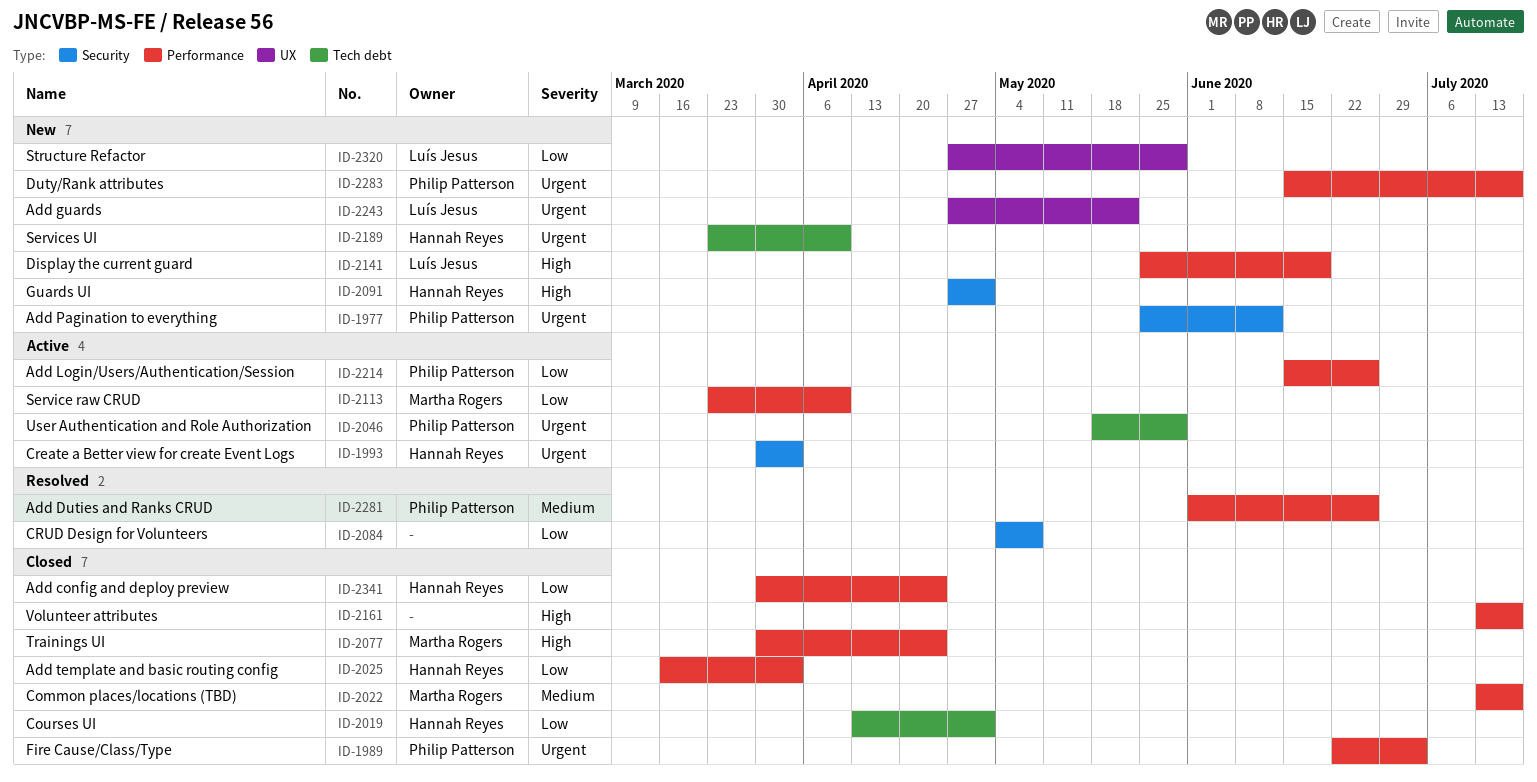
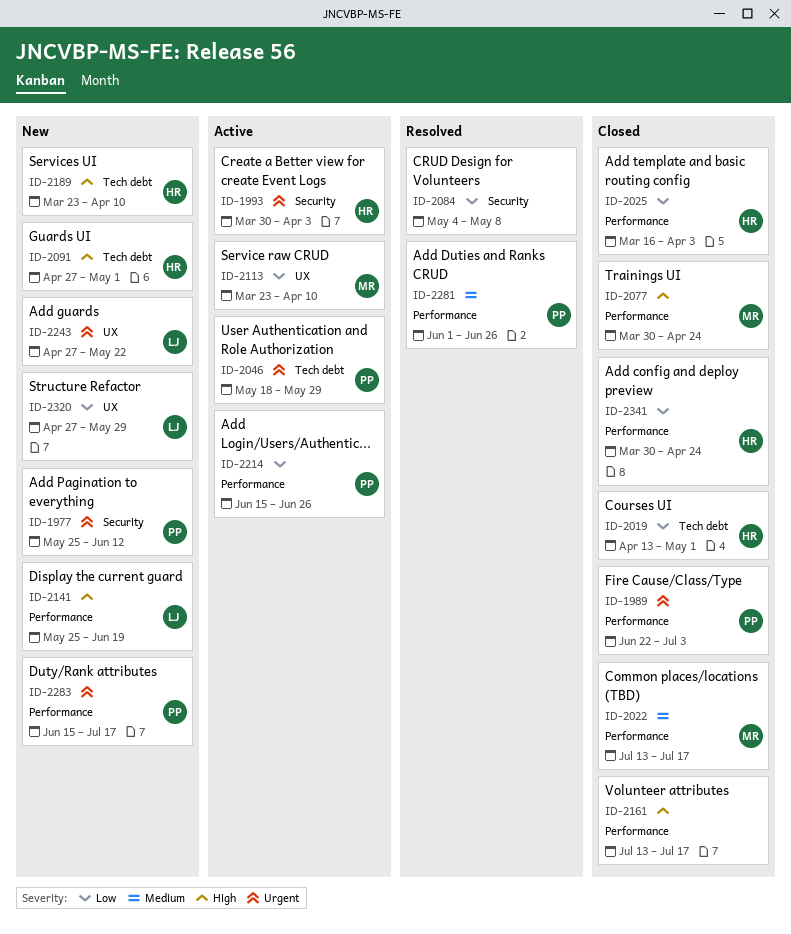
ID-2091, label: Security -> Tech debt
ID-2113, label: Performance -> UX
ID-2189, priority: Urgent -> High

